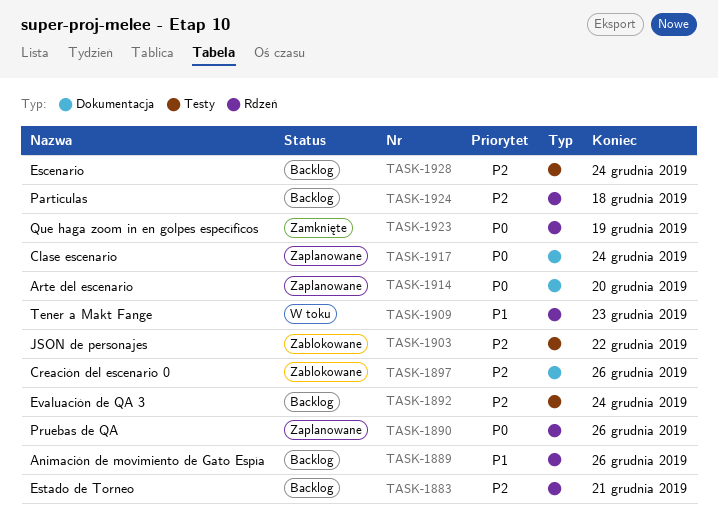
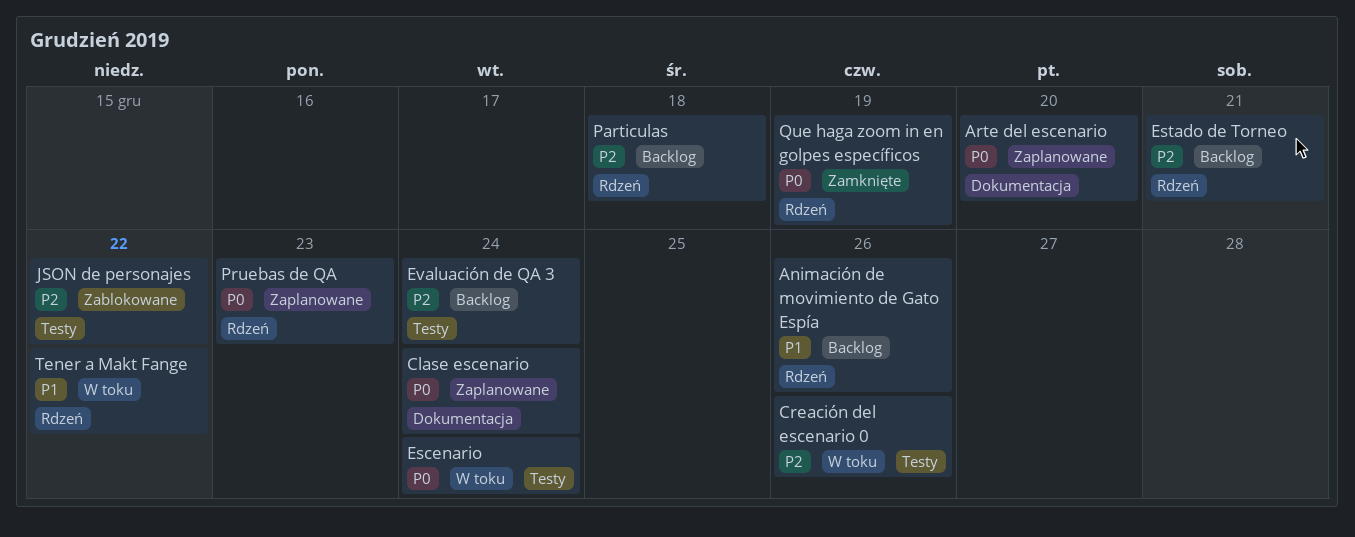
Creación del escenario 0, status: Zablokowane -> W toku
Creación del escenario 0, label: Dokumentacja -> Testy
Escenario, status: Backlog -> W toku
Escenario, priority: P2 -> P0
Pruebas de QA, due: Dec 26 -> Dec 23
Tener a Makt Fange, due: Dec 23 -> Dec 22

